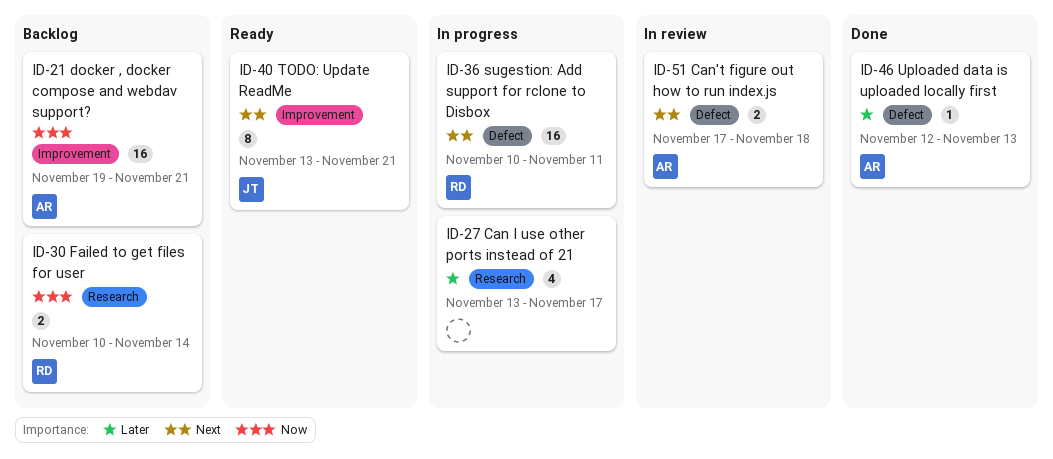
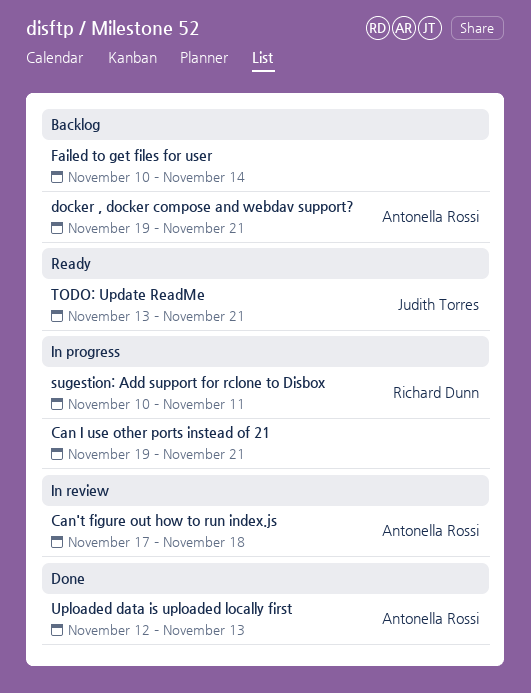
Can I use other ports instead of 21, start: Nov 13 -> Nov 19
Can I use other ports instead of 21, due: Nov 17 -> Nov 21
Failed to get files for user, owner: Richard Dunn -> none

